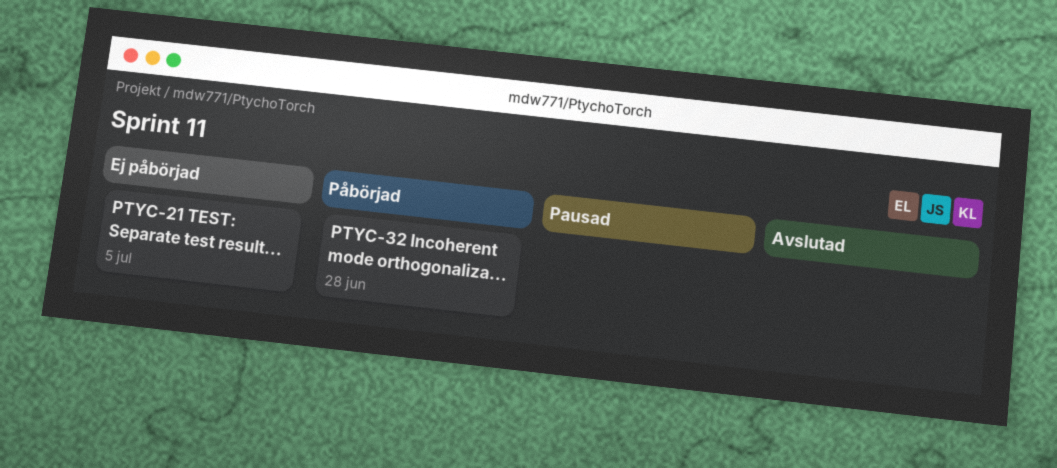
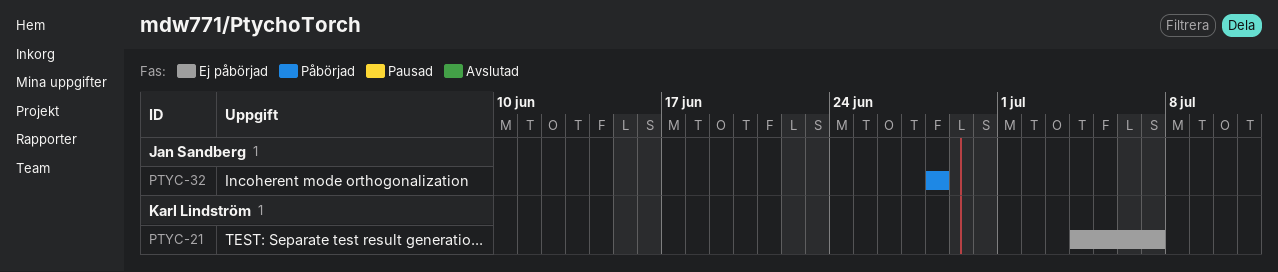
PTYC-21, due: Jul 5 -> Jul 7

